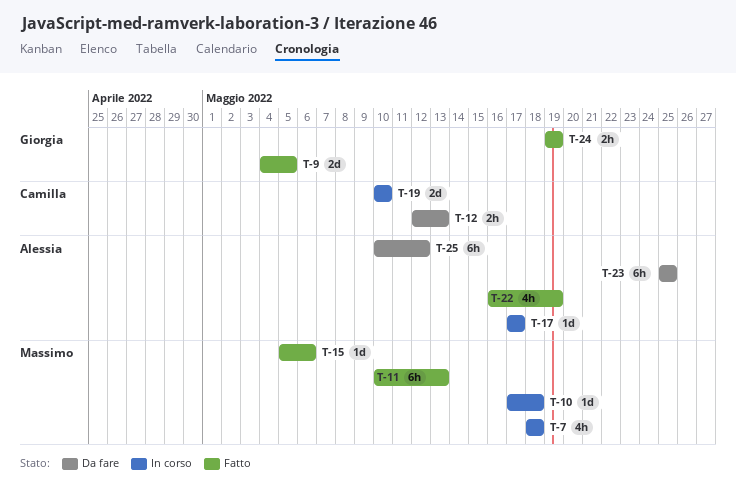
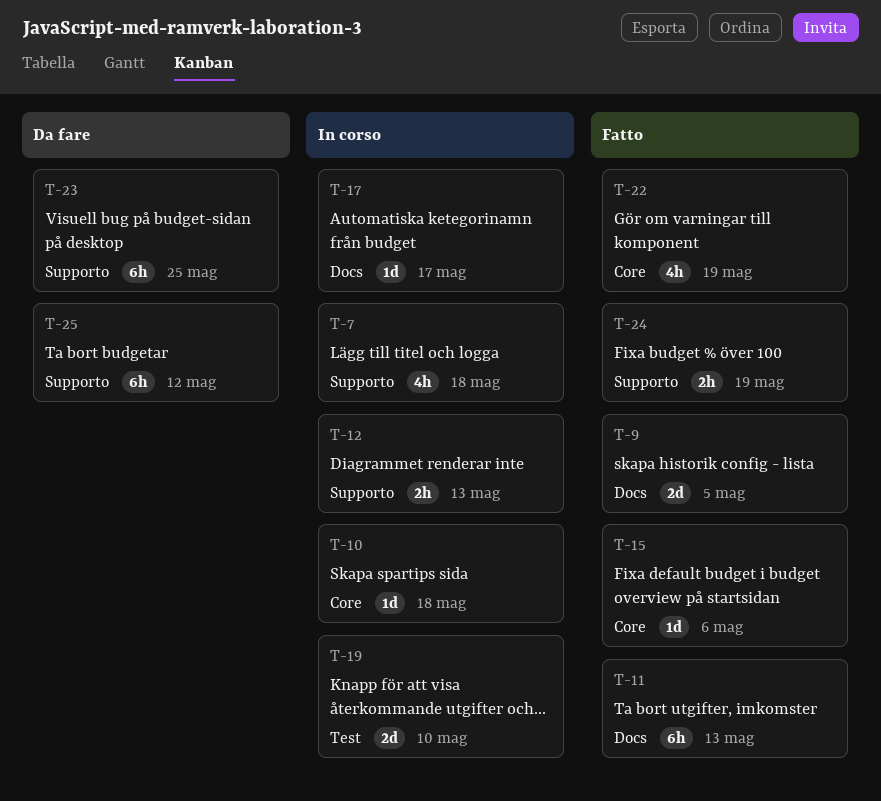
T-12, status: Da fare -> In corso

